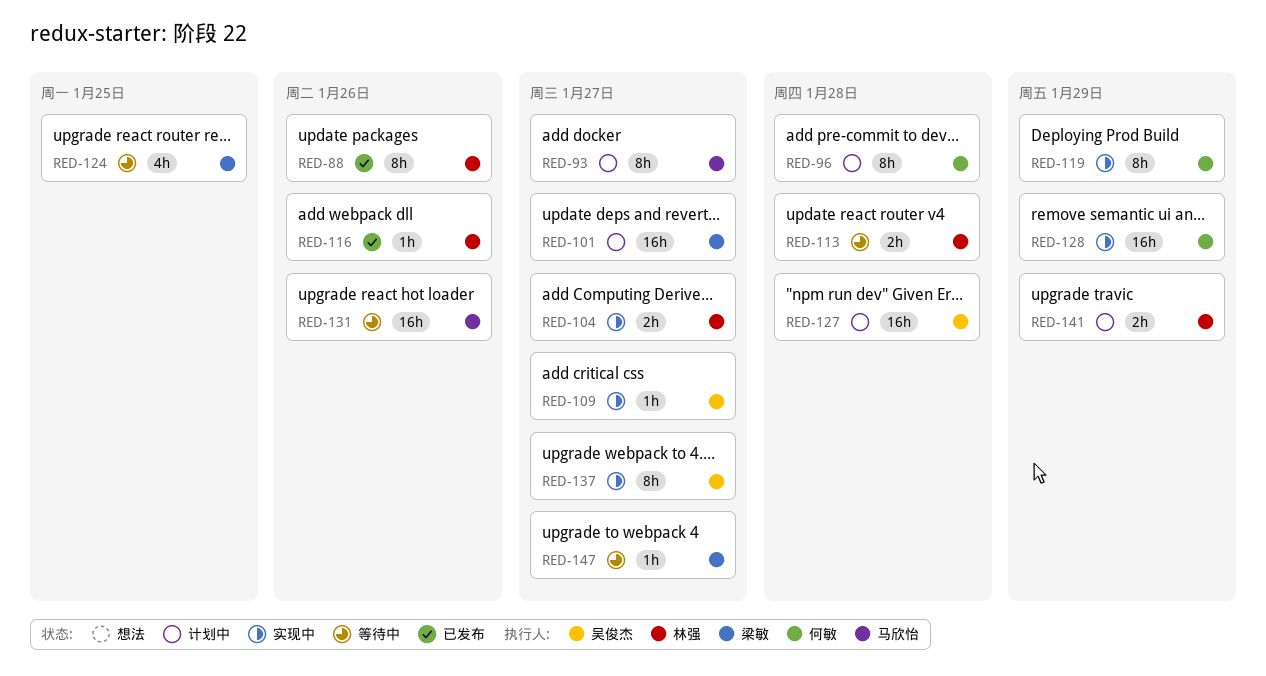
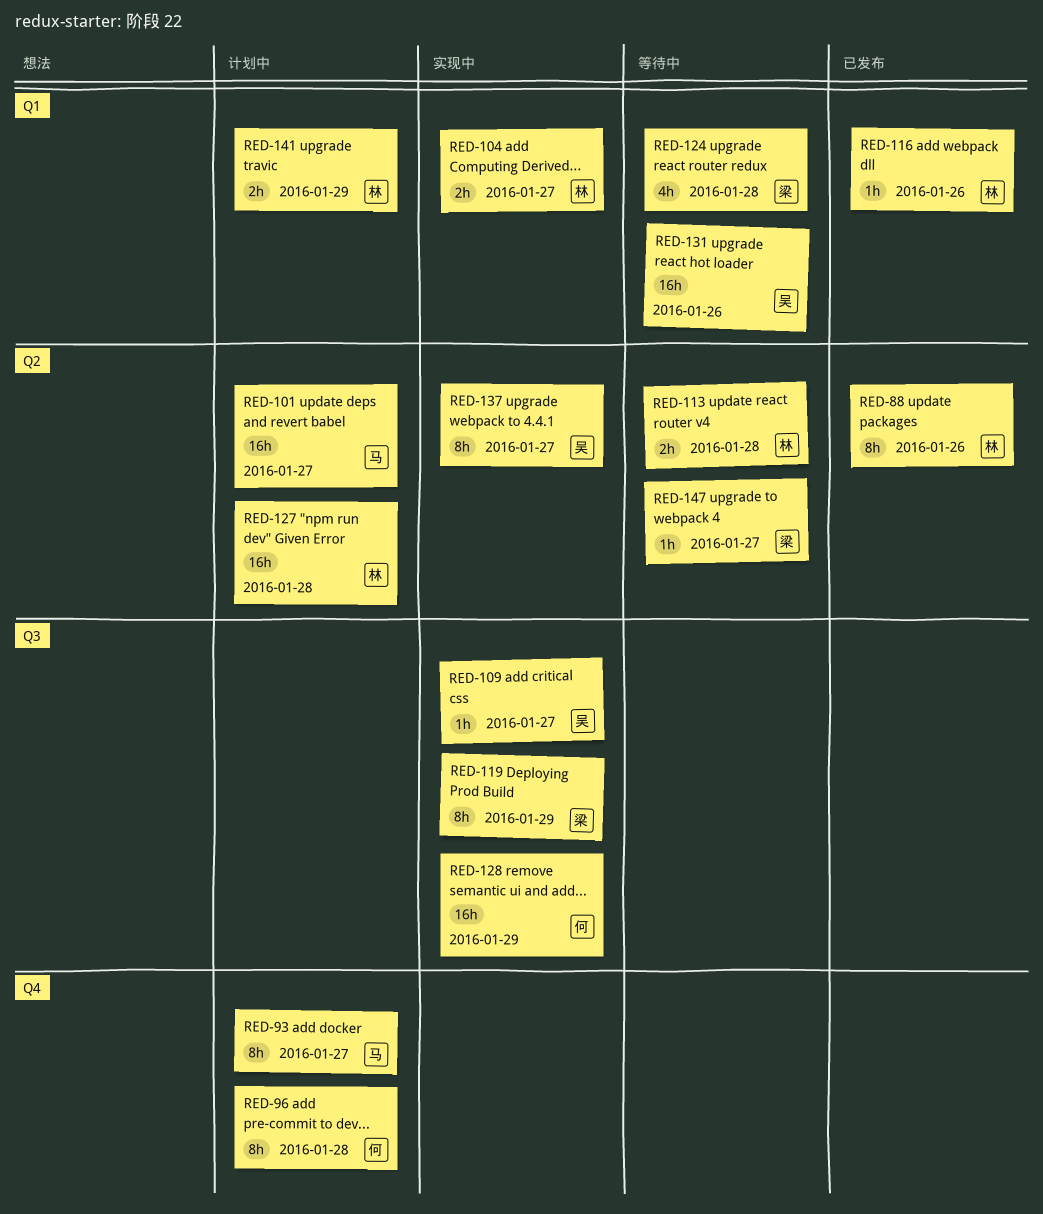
RED-101, owner: 梁敏 -> 马欣怡
RED-119, owner: 何敏 -> 梁敏
RED-124, due: Jan 25 -> Jan 28
RED-127, owner: 吴俊杰 -> 林强
RED-131, owner: 马欣怡 -> 吴俊杰

